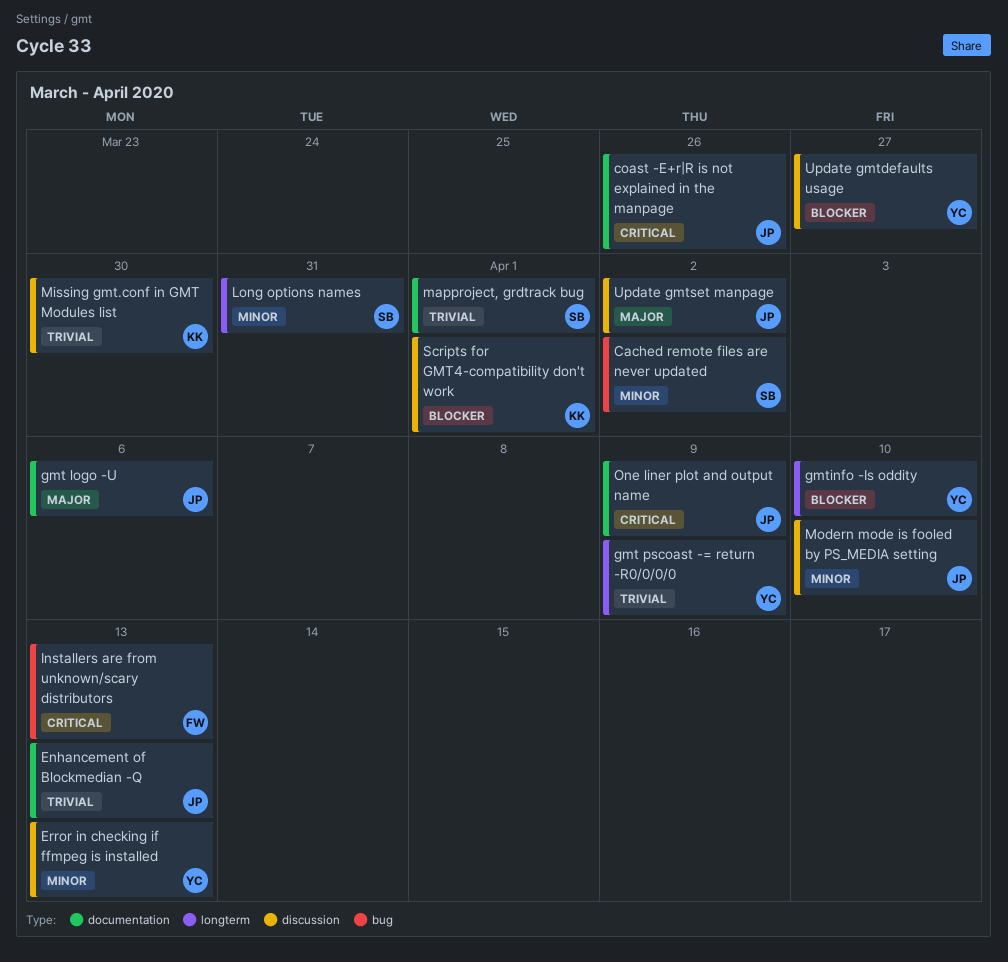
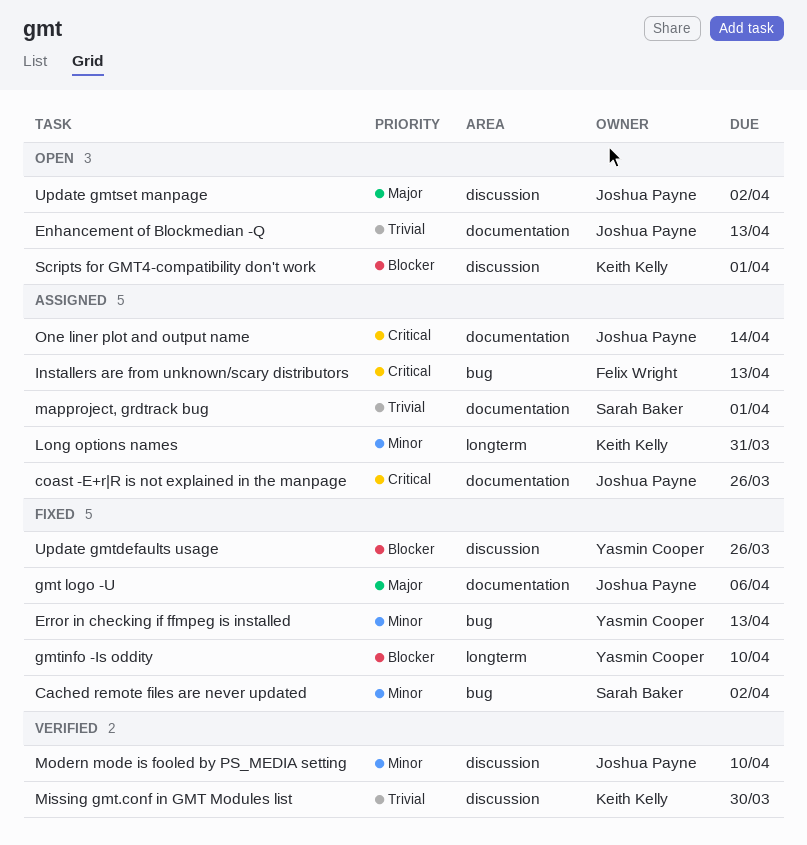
Error in checking if ffmpeg is installed, label: discussion -> bug
gmt pscoast -= return -R0/0/0/0: present -> none
Long options names, owner: Sarah Baker -> Keith Kelly
One liner plot and output name, due: Apr 9 -> Apr 14
Update gmtdefaults usage, due: Mar 27 -> Mar 26

